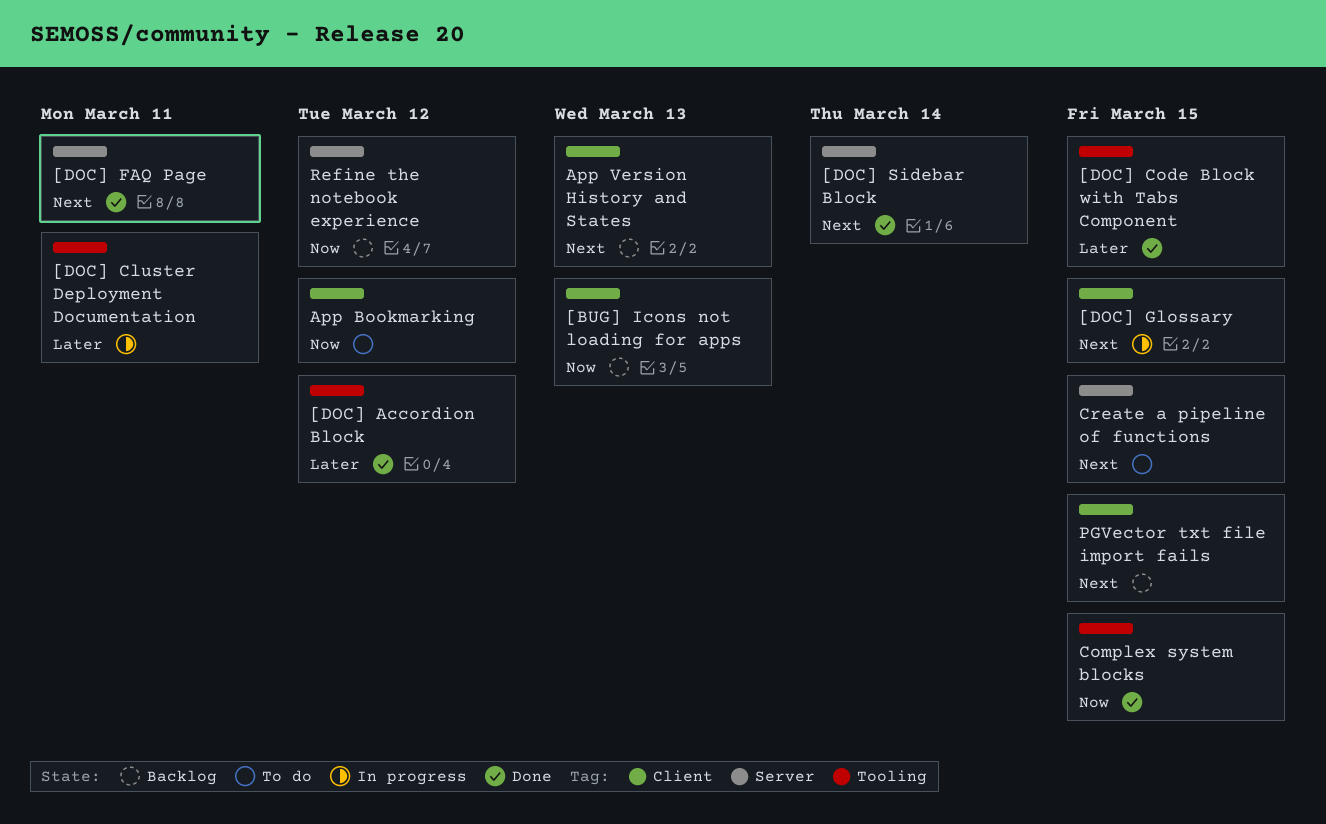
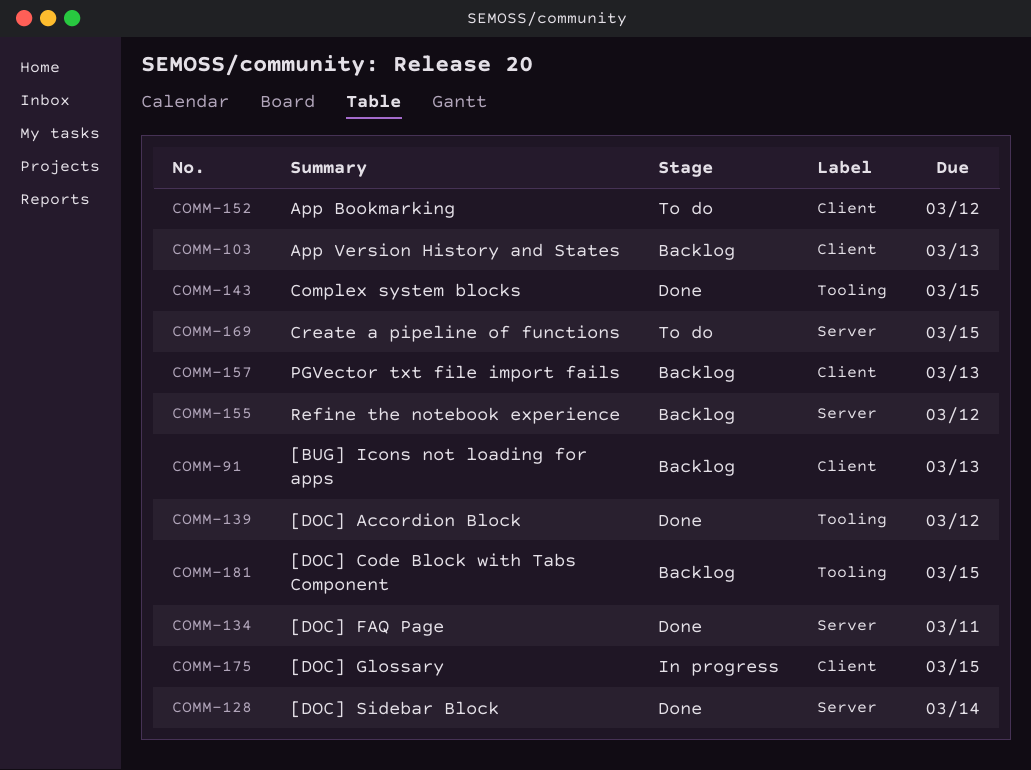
[DOC] Cluster Deployment Documentation: present -> none
[DOC] Code Block with Tabs Component, status: Done -> Backlog
PGVector txt file import fails, due: Mar 15 -> Mar 13

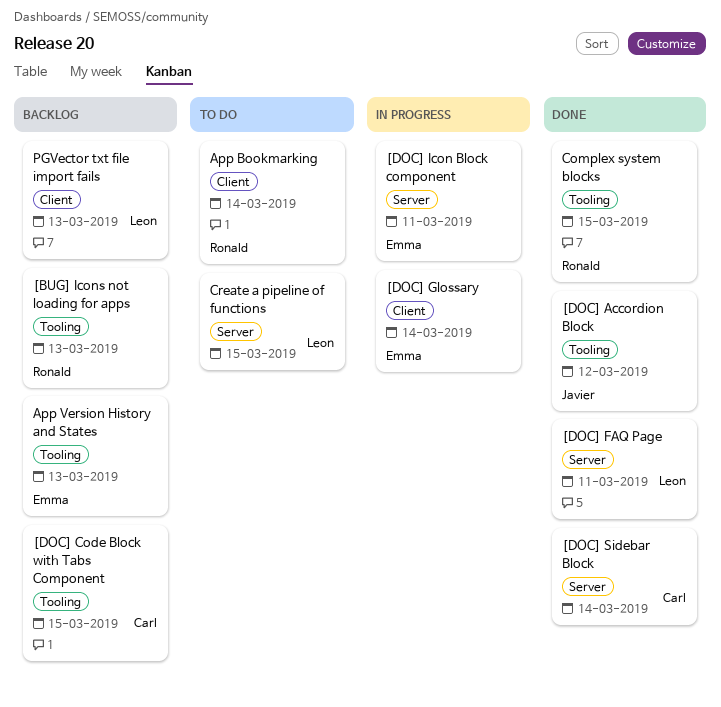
[BUG] Icons not loading for apps, label: Client -> Tooling
[DOC] Glossary, due: Mar 15 -> Mar 14
[DOC] Icon Block component: none -> present
App Bookmarking, due: Mar 12 -> Mar 14
App Version History and States, label: Client -> Tooling
Refine the notebook experience: present -> none

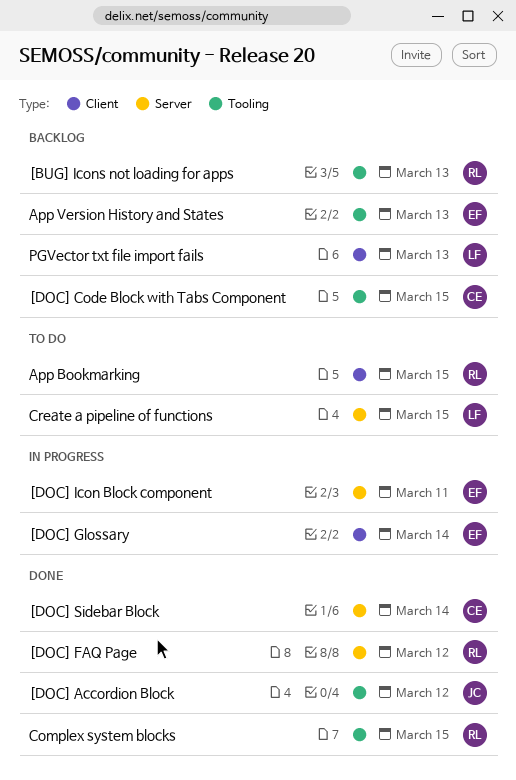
[DOC] FAQ Page, owner: Leon -> Ronald
[DOC] FAQ Page, due: Mar 11 -> Mar 12
App Bookmarking, due: Mar 14 -> Mar 15

